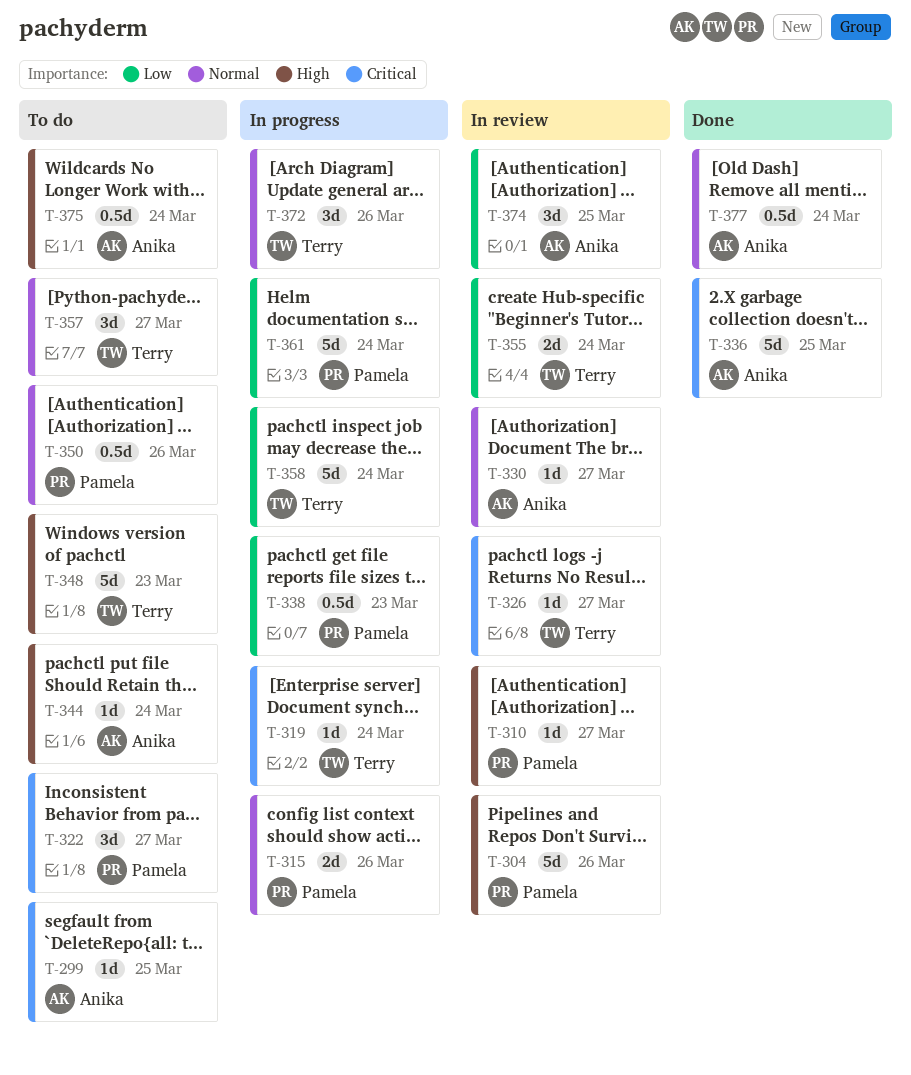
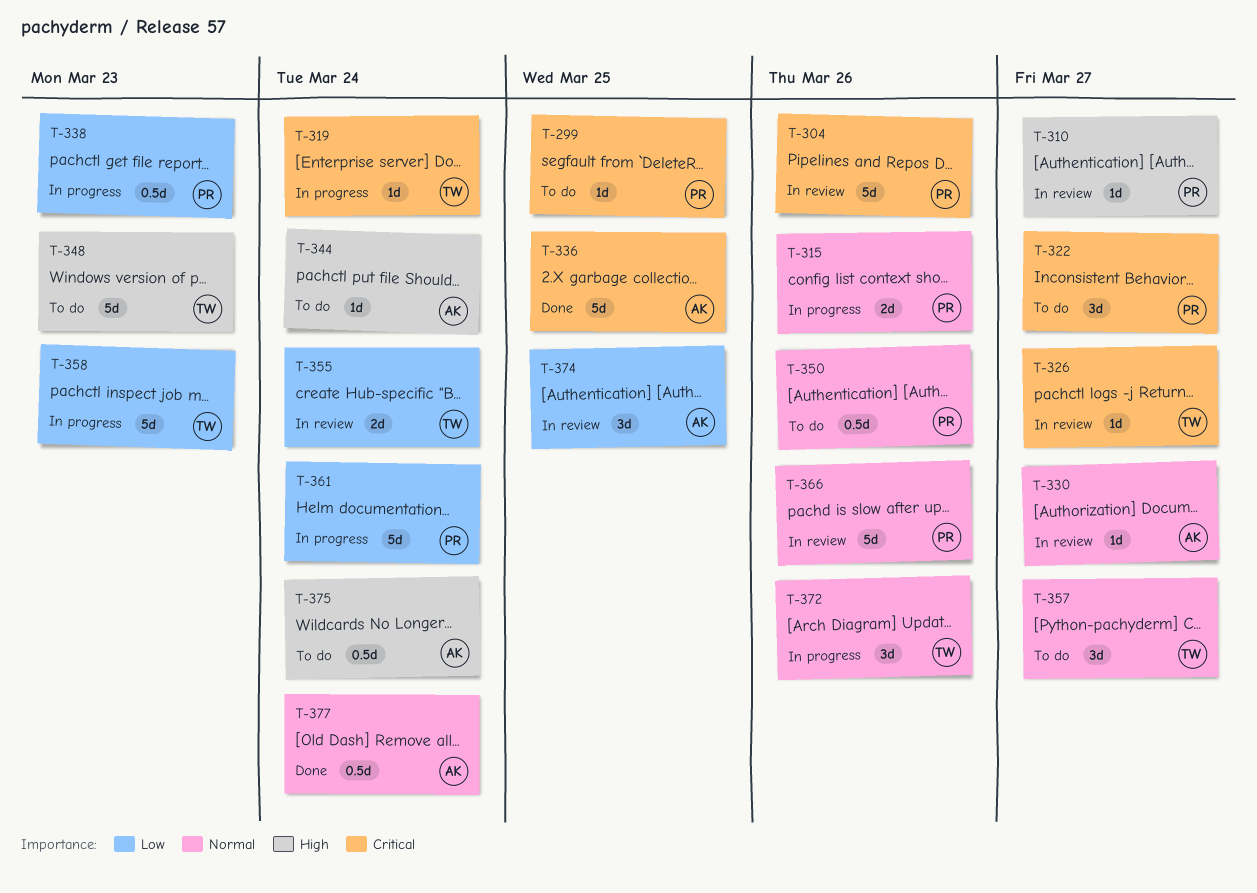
T-299, owner: Anika -> Pamela
T-304, priority: High -> Critical
T-358, due: Mar 24 -> Mar 23
T-366: none -> present

